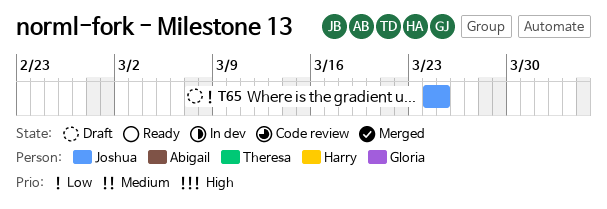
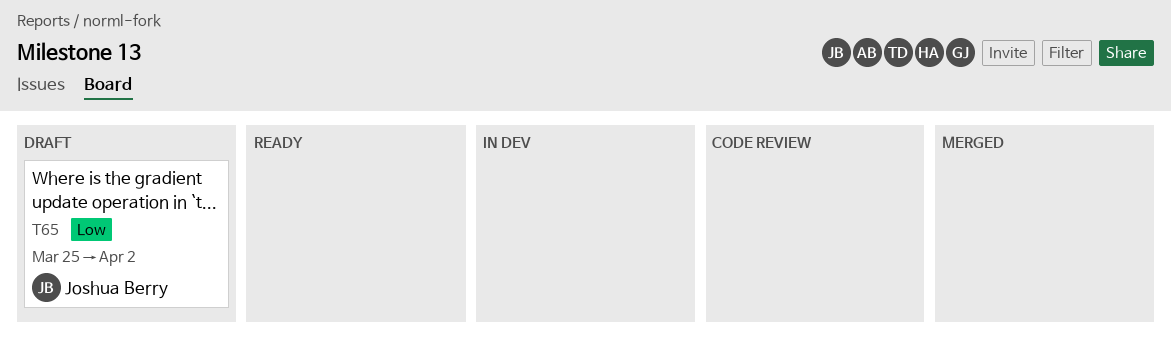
T65, start: Mar 24 -> Mar 25
T65, due: Mar 25 -> Apr 2

